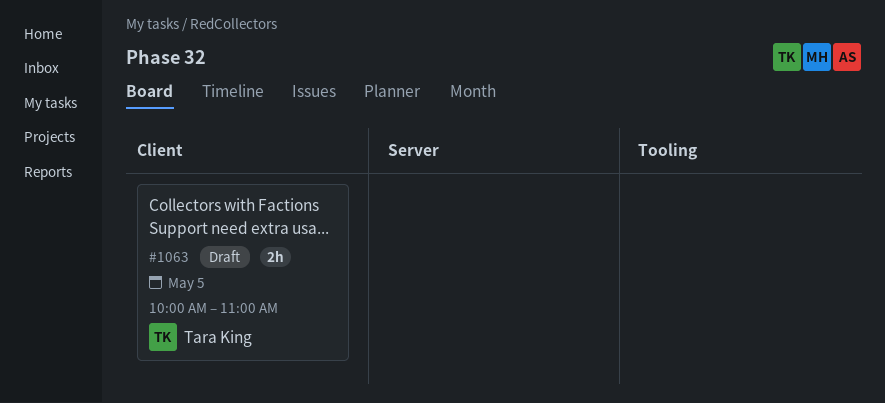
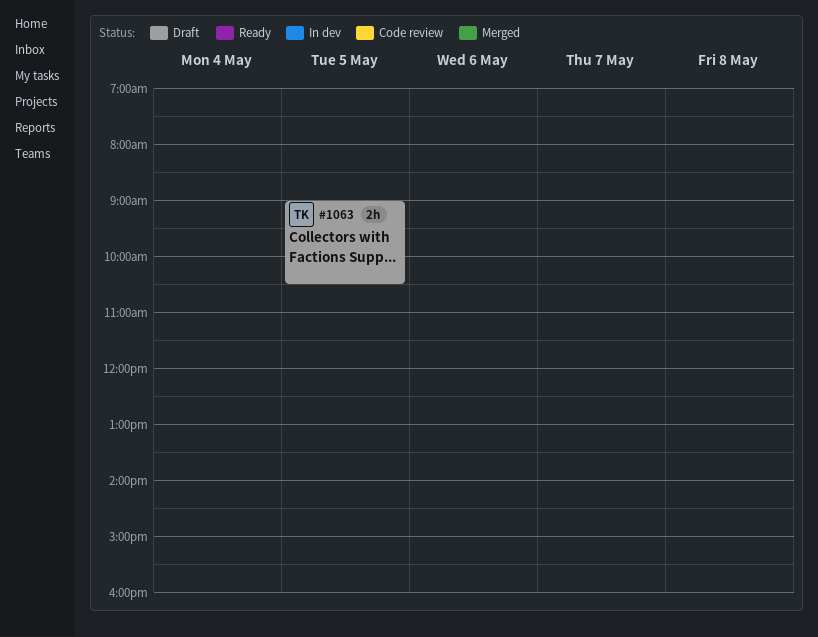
#1063, begins: 10:00 -> 09:00
#1063, ends: 11:00 -> 10:30

